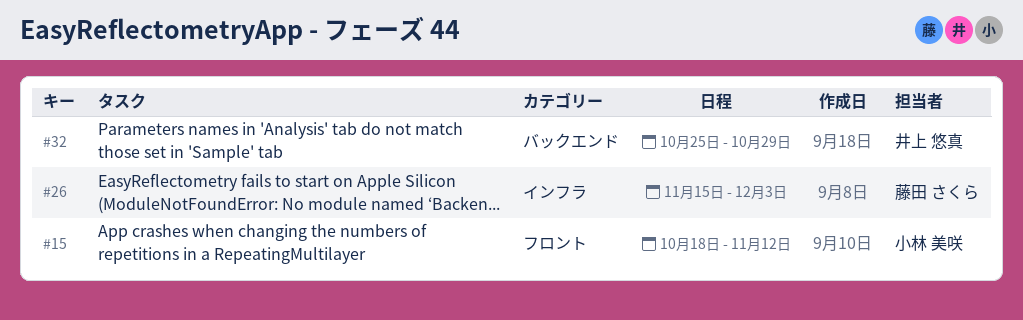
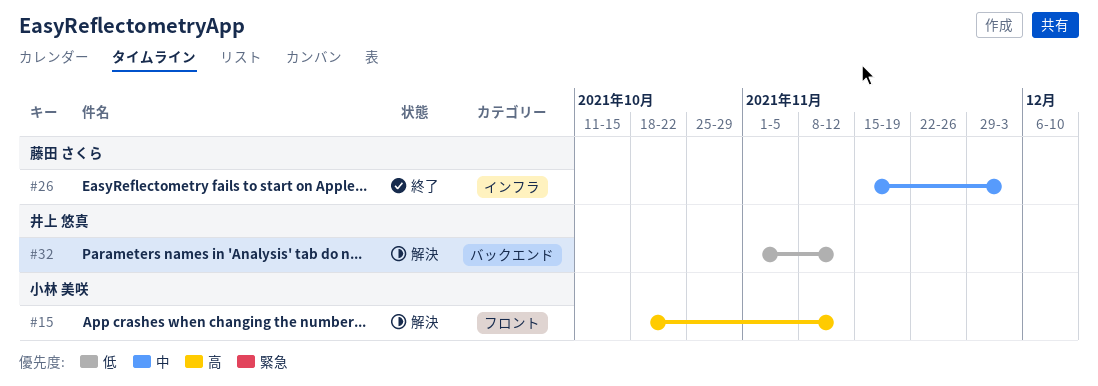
#32, start: Oct 25 -> Nov 1
#32, due: Oct 29 -> Nov 12

